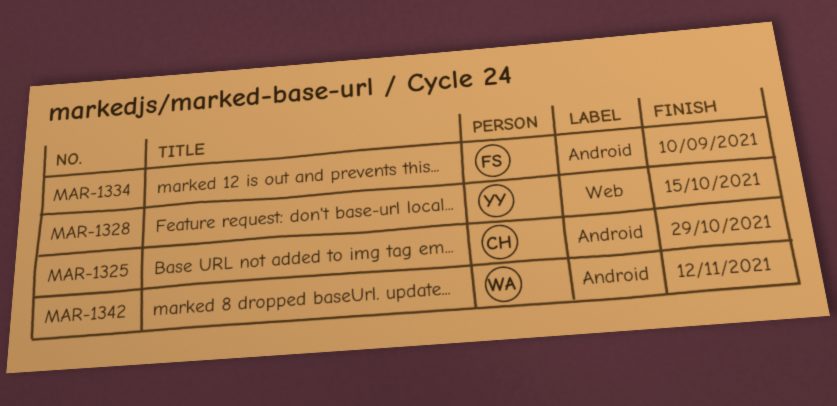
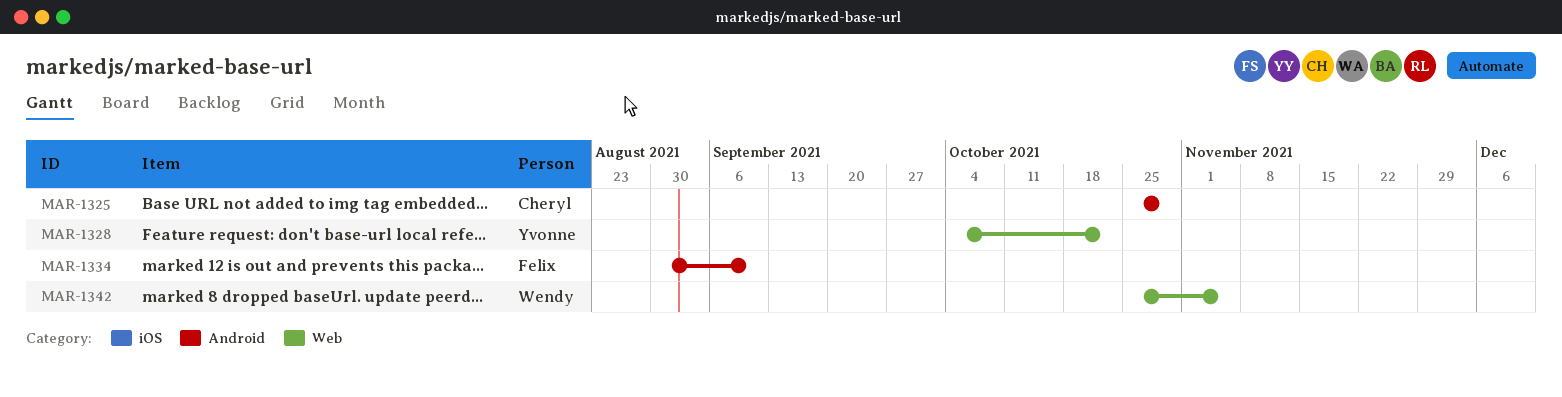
MAR-1328, due: Oct 15 -> Oct 22
MAR-1342, label: Android -> Web
MAR-1342, due: Nov 12 -> Nov 5

